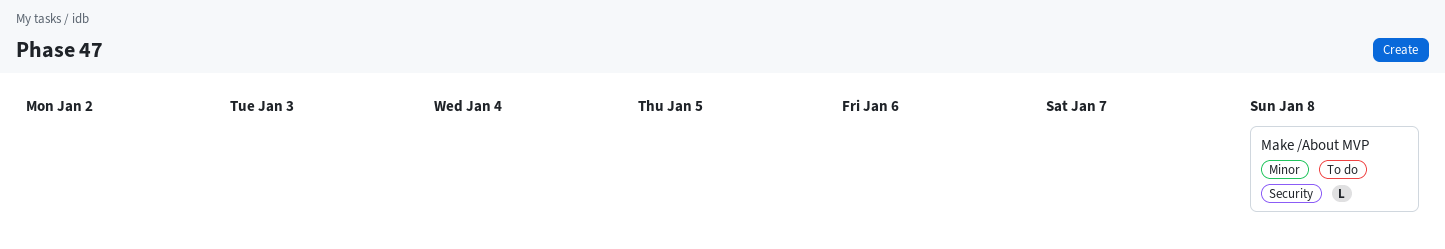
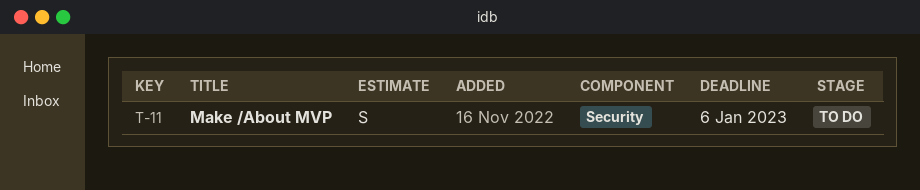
Make /About MVP, estimate: L -> S
Make /About MVP, due: Jan 8 -> Jan 6

